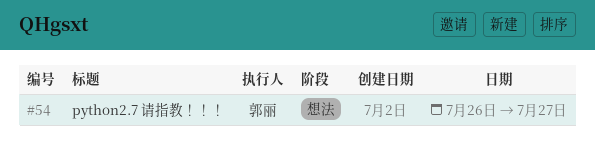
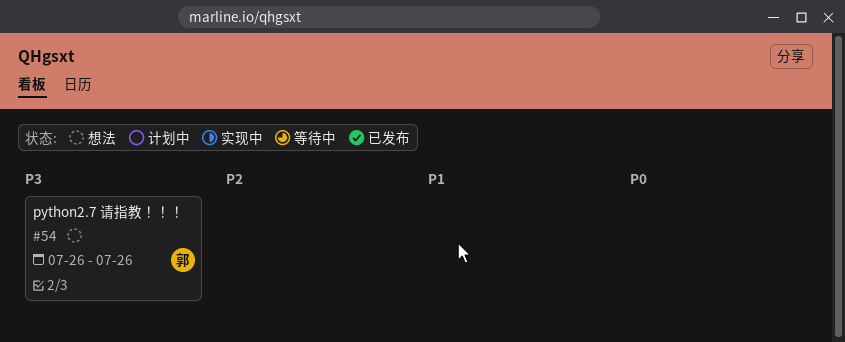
#54, due: Jul 27 -> Jul 26

